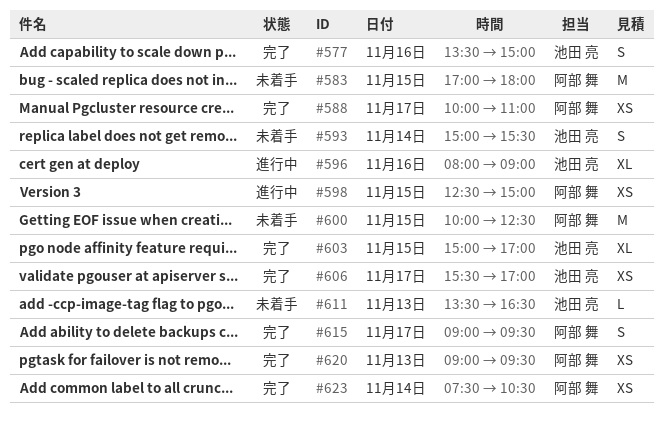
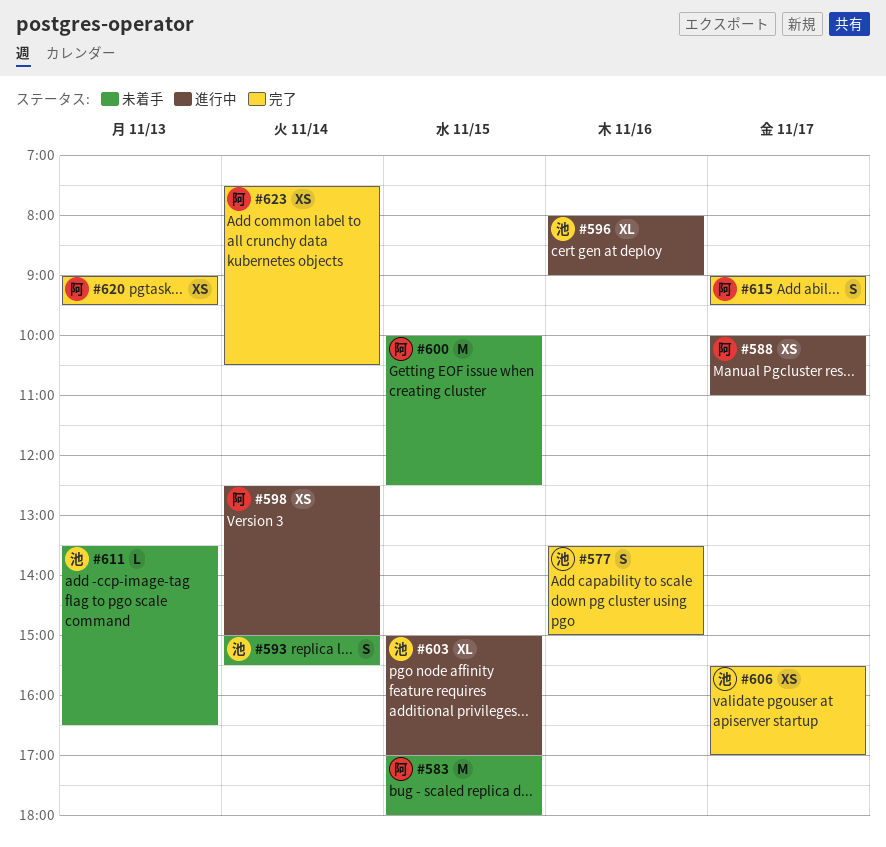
#588, status: 完了 -> 進行中
#598, day: Nov 15 -> Nov 14
#603, status: 完了 -> 進行中

